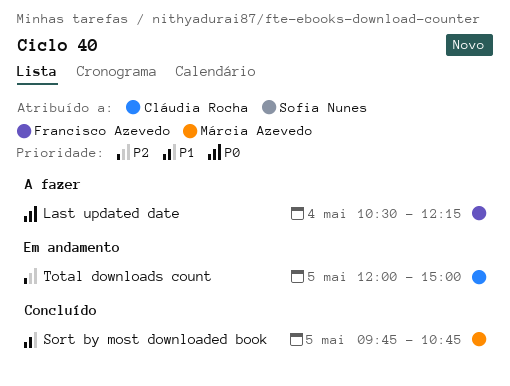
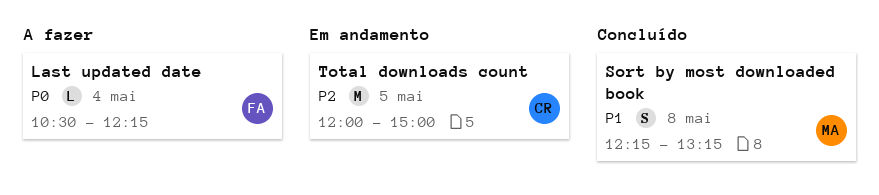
Sort by most downloaded book, day: May 5 -> May 8
Sort by most downloaded book, begins: 09:45 -> 12:15
Sort by most downloaded book, ends: 10:45 -> 13:15

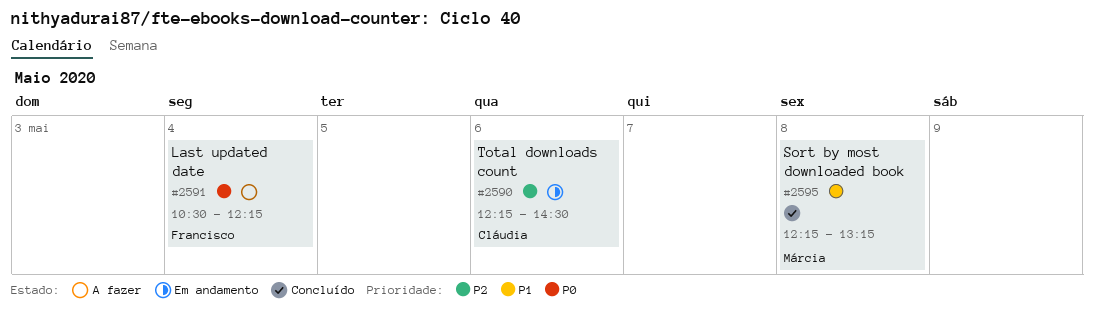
Total downloads count, day: May 5 -> May 6
Total downloads count, begins: 12:00 -> 12:15
Total downloads count, ends: 15:00 -> 14:30

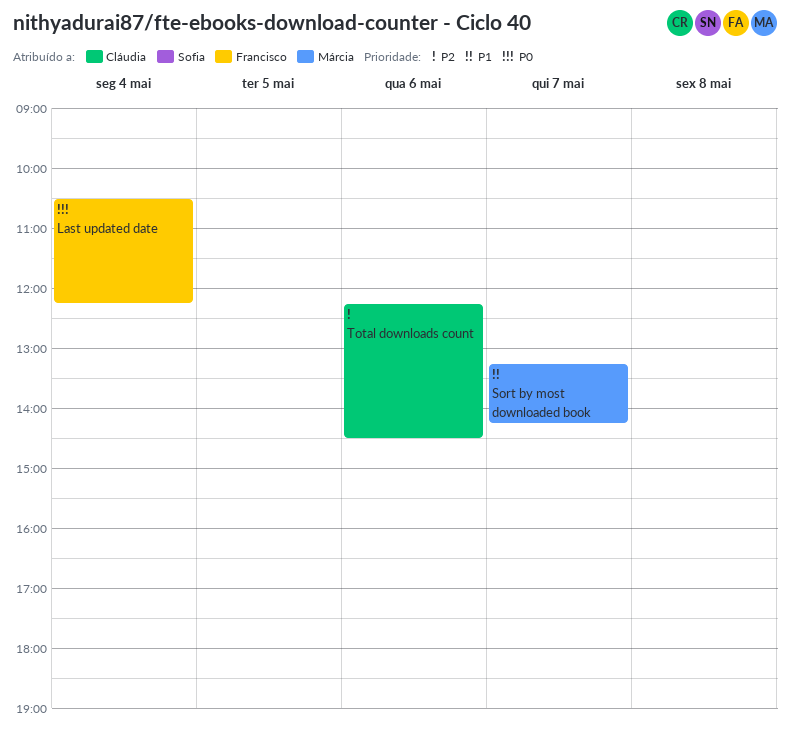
Sort by most downloaded book, day: May 8 -> May 7
Sort by most downloaded book, begins: 12:15 -> 13:15
Sort by most downloaded book, ends: 13:15 -> 14:15

